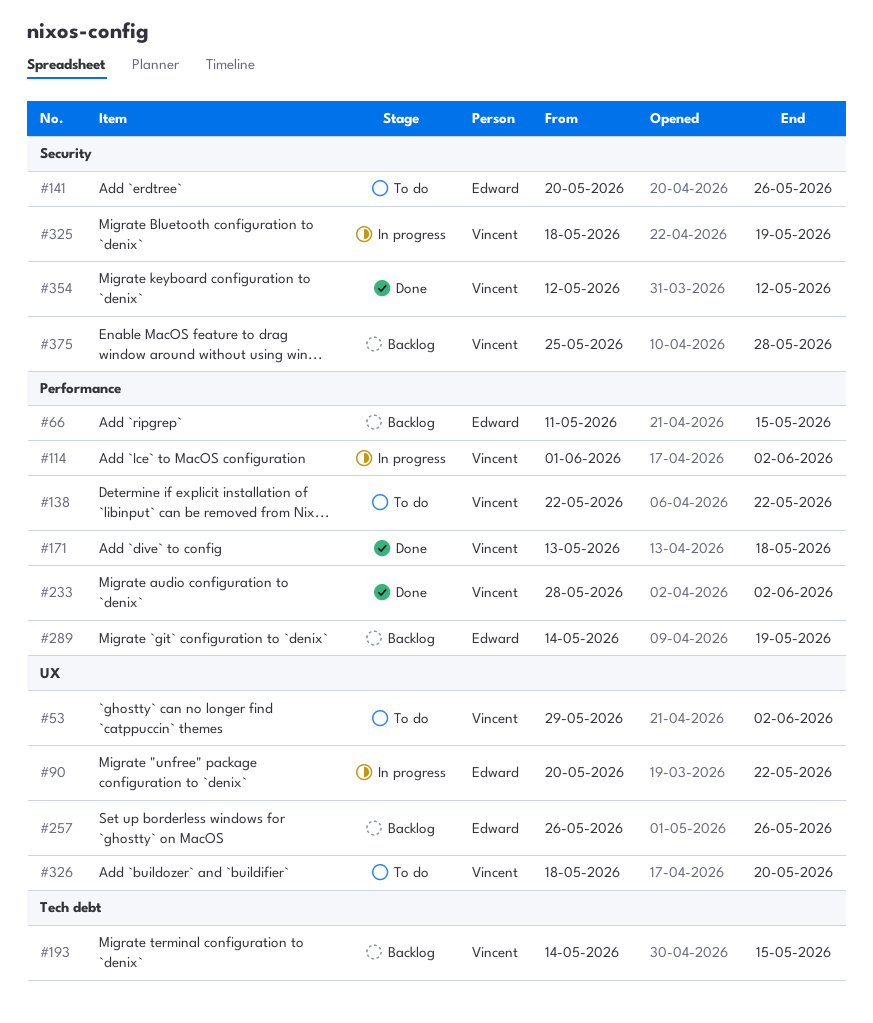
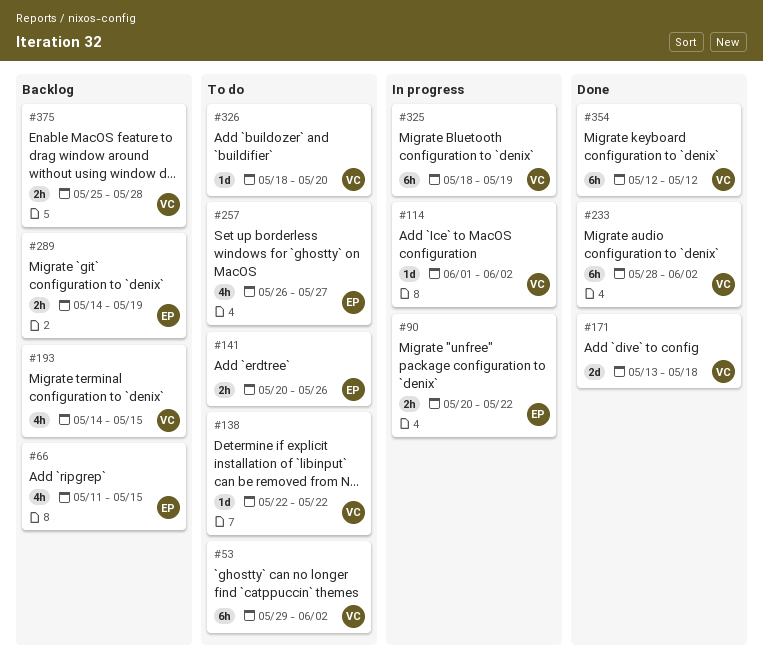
#257, status: Backlog -> To do
#257, due: May 26 -> May 27

